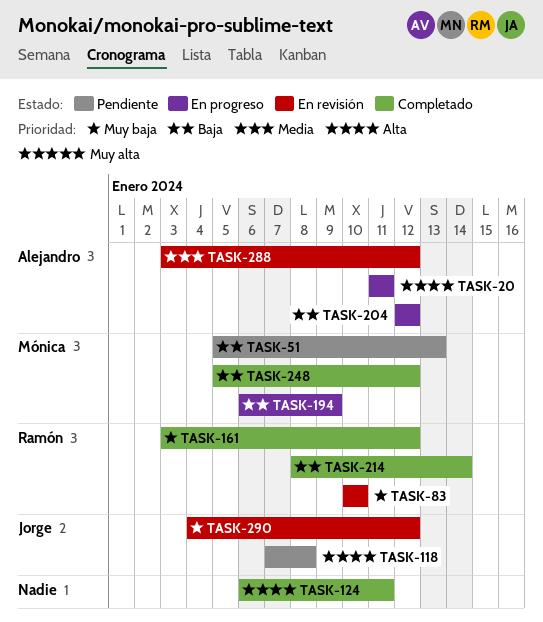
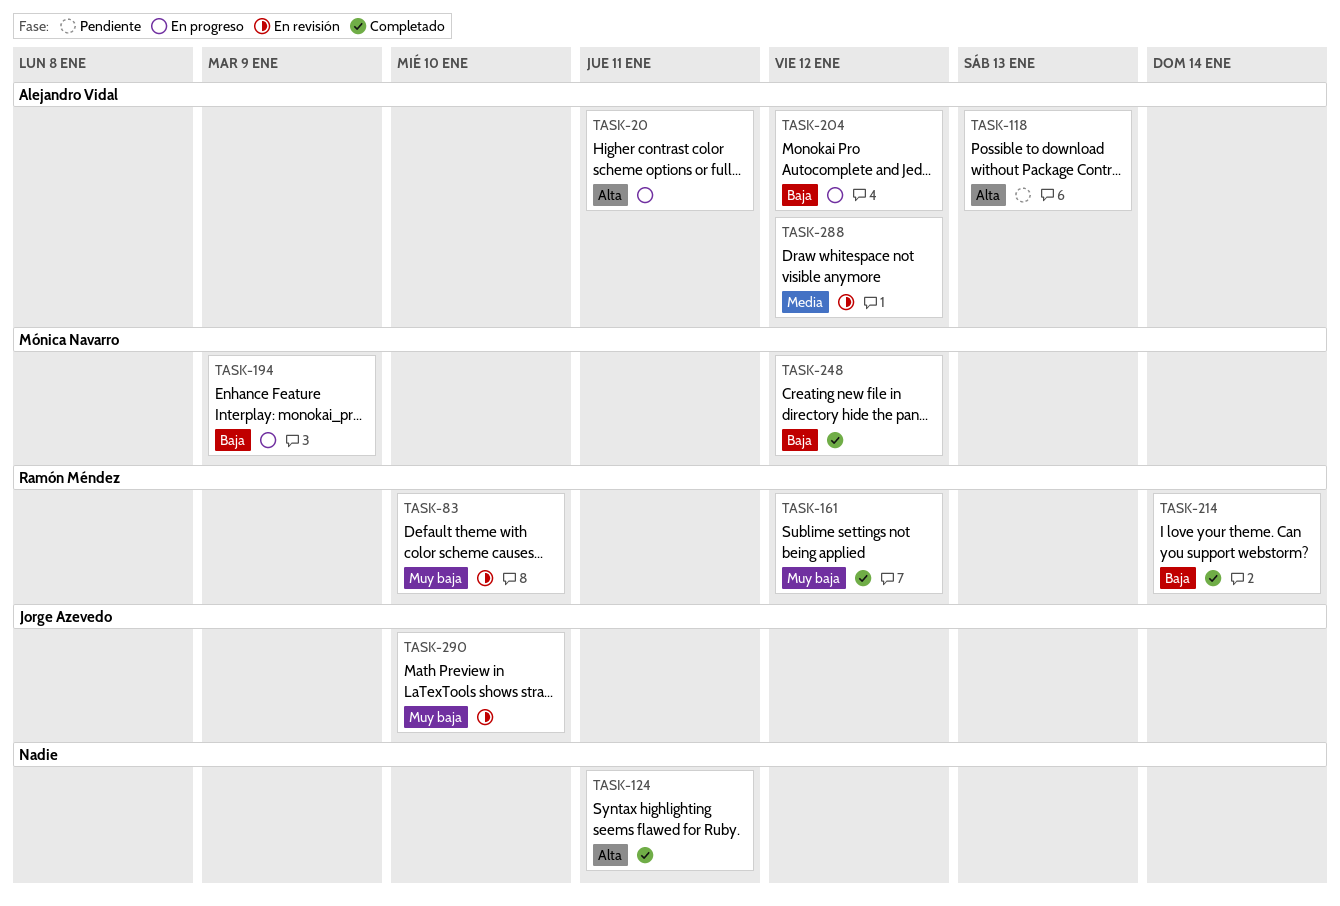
TASK-51: present -> none
TASK-118, owner: Jorge Azevedo -> Alejandro Vidal
TASK-118, due: Jan 8 -> Jan 13
TASK-290, due: Jan 12 -> Jan 10

